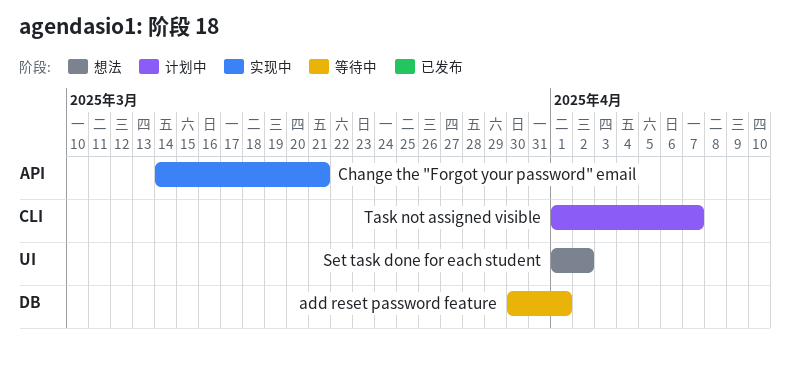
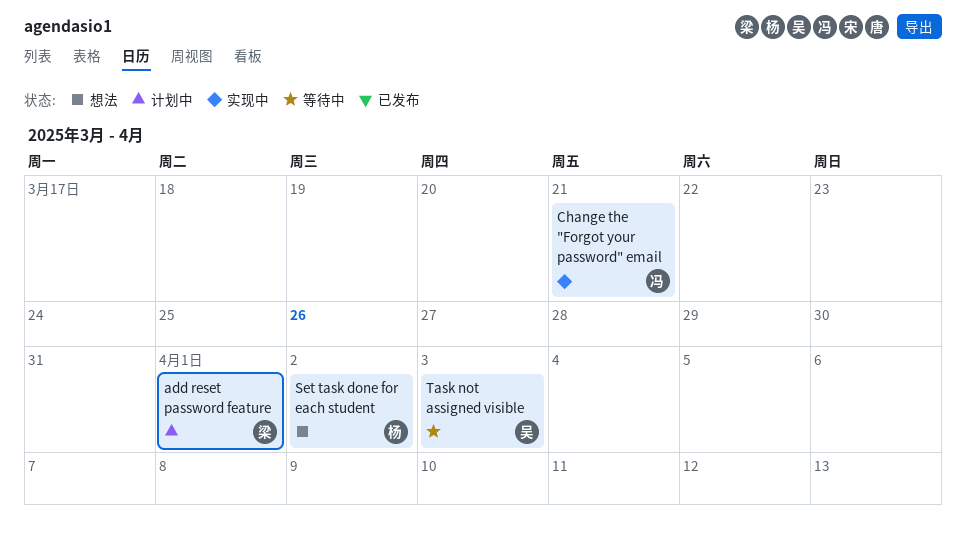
add reset password feature, status: 等待中 -> 计划中
Task not assigned visible, status: 计划中 -> 等待中
Task not assigned visible, due: Apr 7 -> Apr 3

